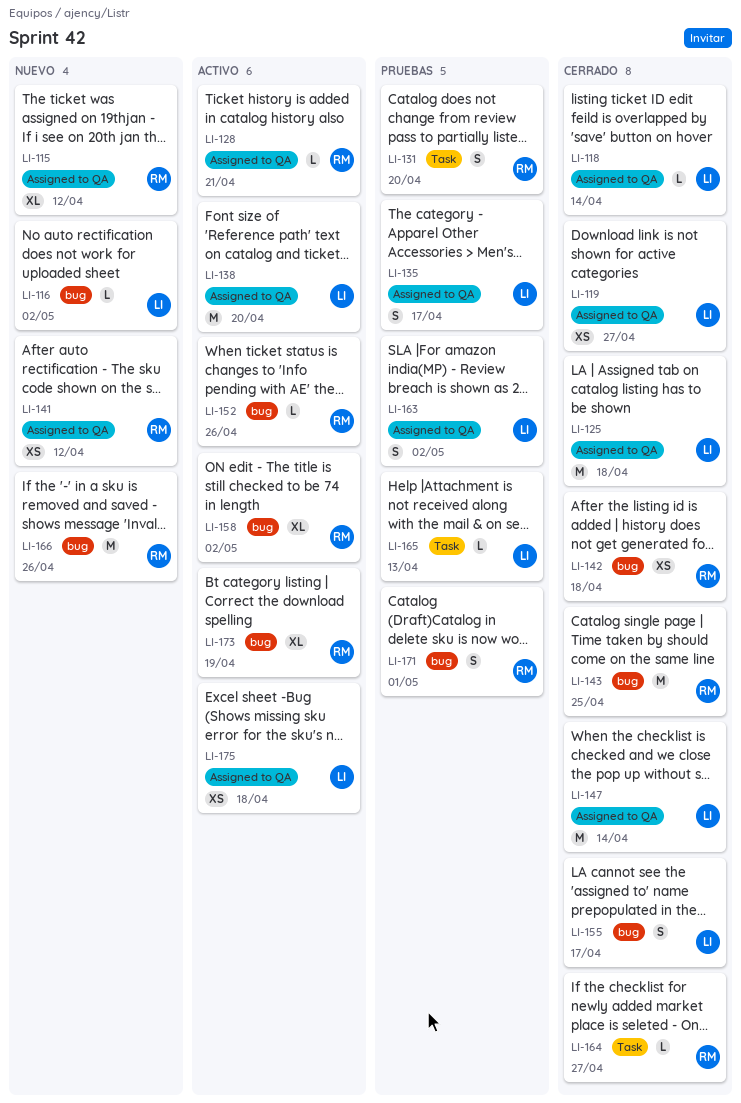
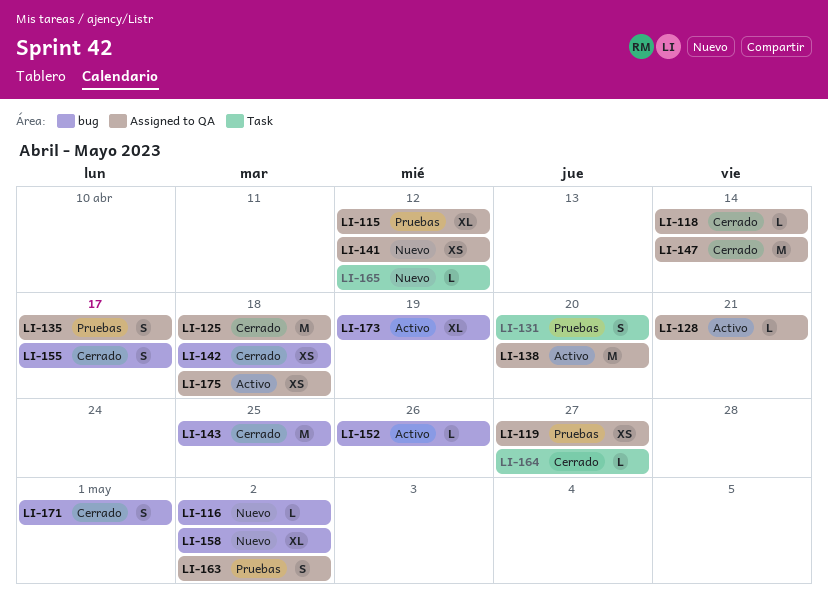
LI-115, status: Nuevo -> Pruebas
LI-119, status: Cerrado -> Pruebas
LI-158, status: Activo -> Nuevo
LI-165, status: Pruebas -> Nuevo
LI-165, due: Apr 13 -> Apr 12
LI-166: present -> none
LI-171, status: Pruebas -> Cerrado

